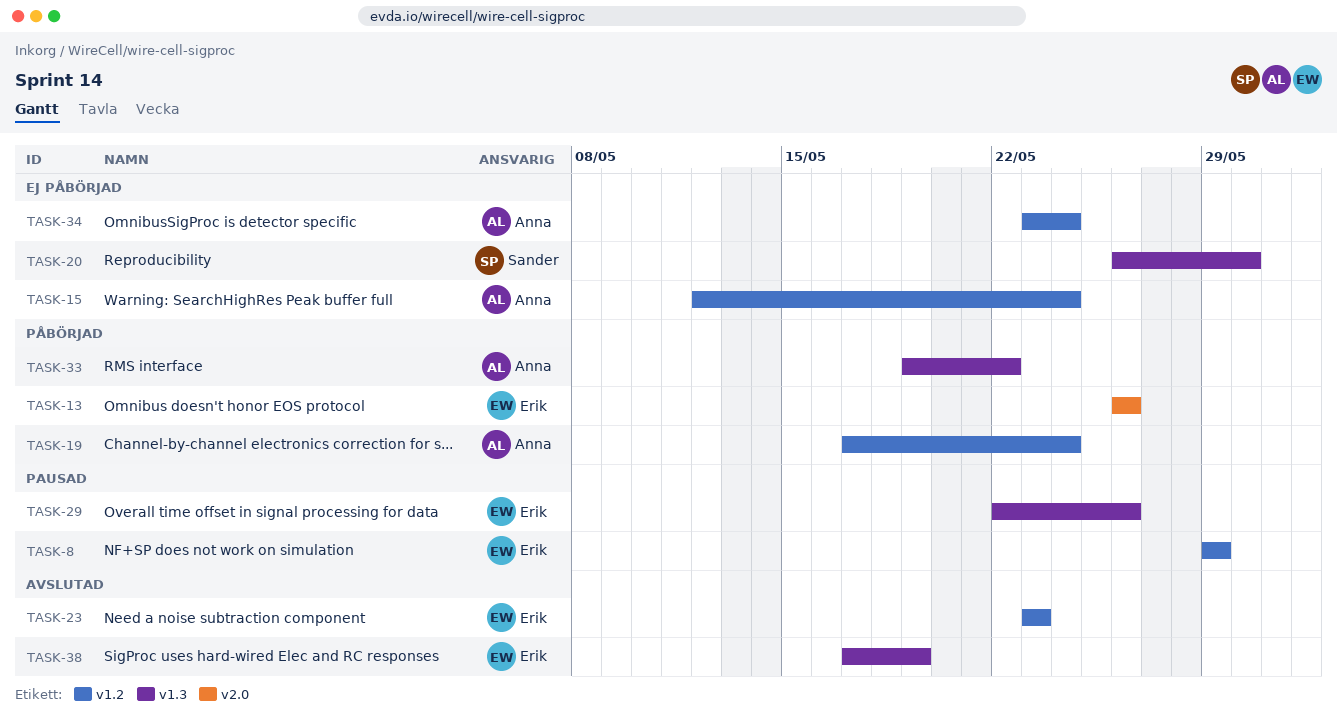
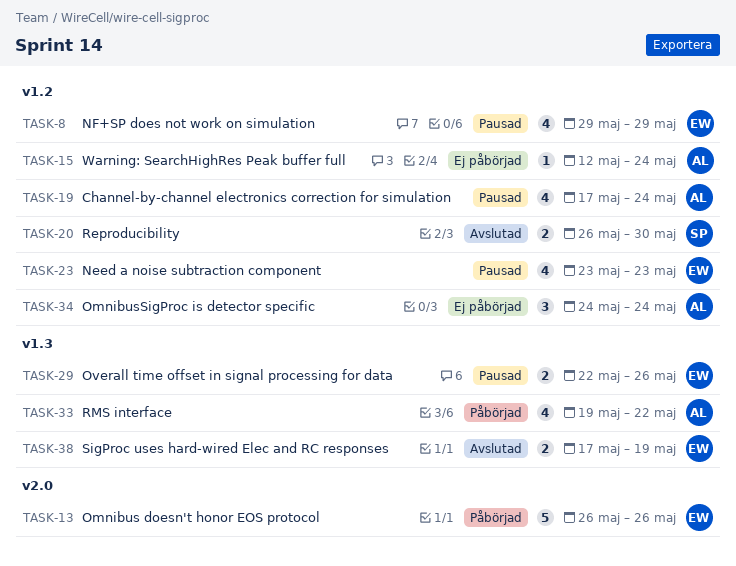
TASK-19, status: Påbörjad -> Pausad
TASK-20, status: Ej påbörjad -> Avslutad
TASK-20, label: v1.3 -> v1.2
TASK-23, status: Avslutad -> Pausad
TASK-34, start: May 23 -> May 24

